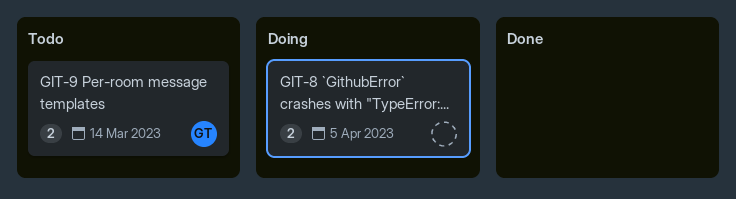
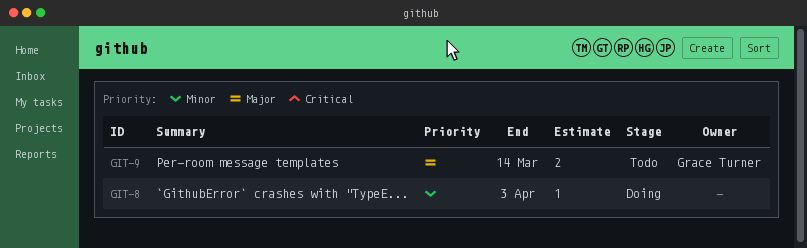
GIT-8, estimate: 2 -> 1
GIT-8, due: Apr 5 -> Apr 3

